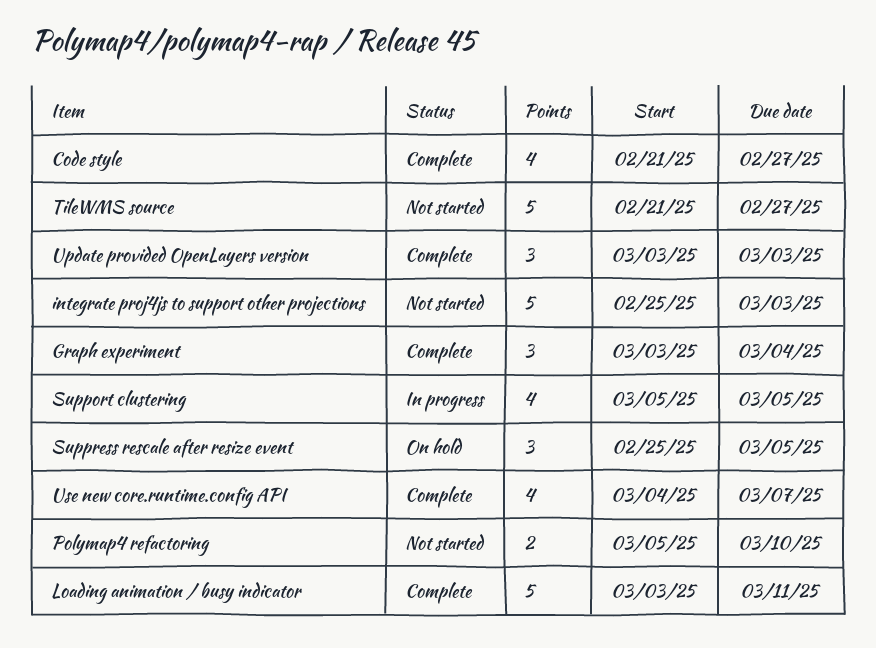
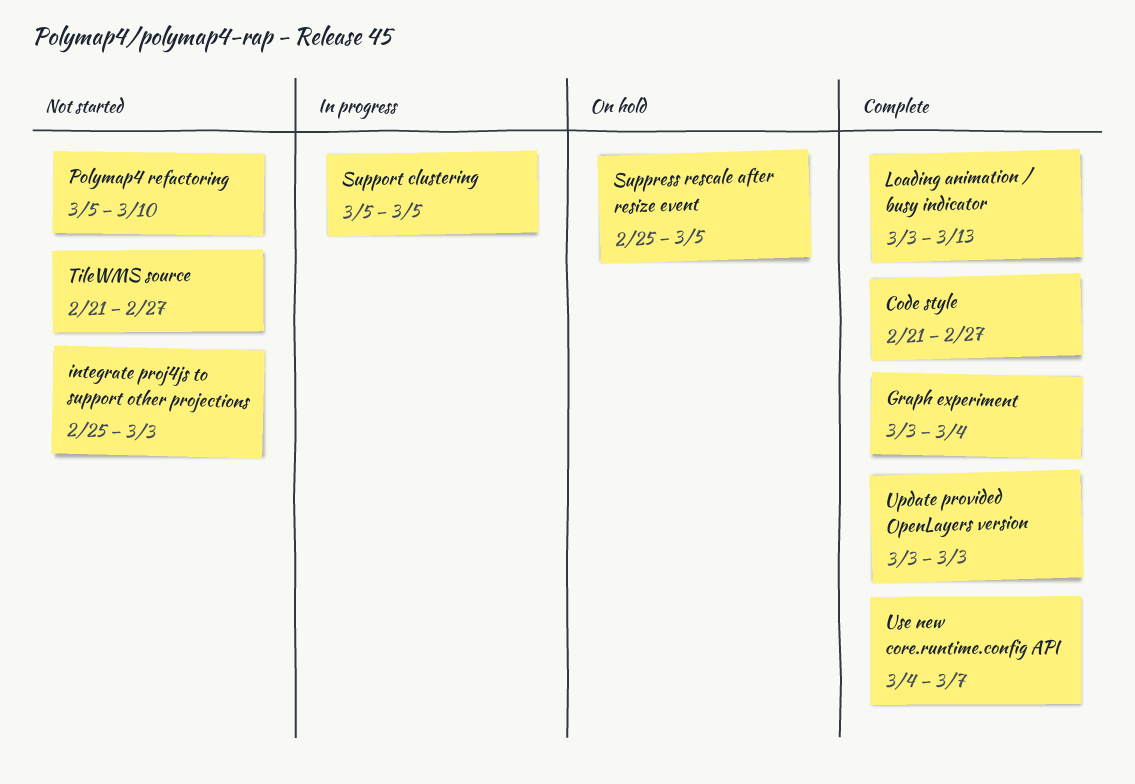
Loading animation / busy indicator, due: Mar 11 -> Mar 13

